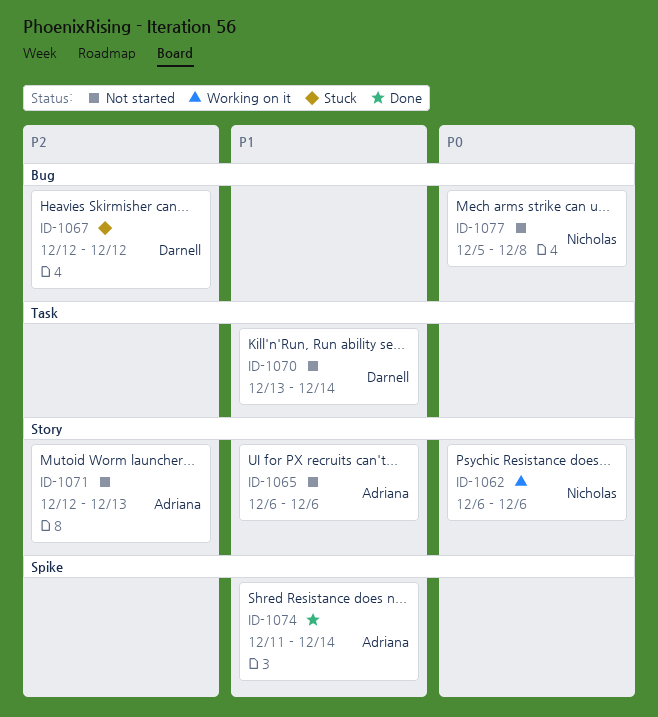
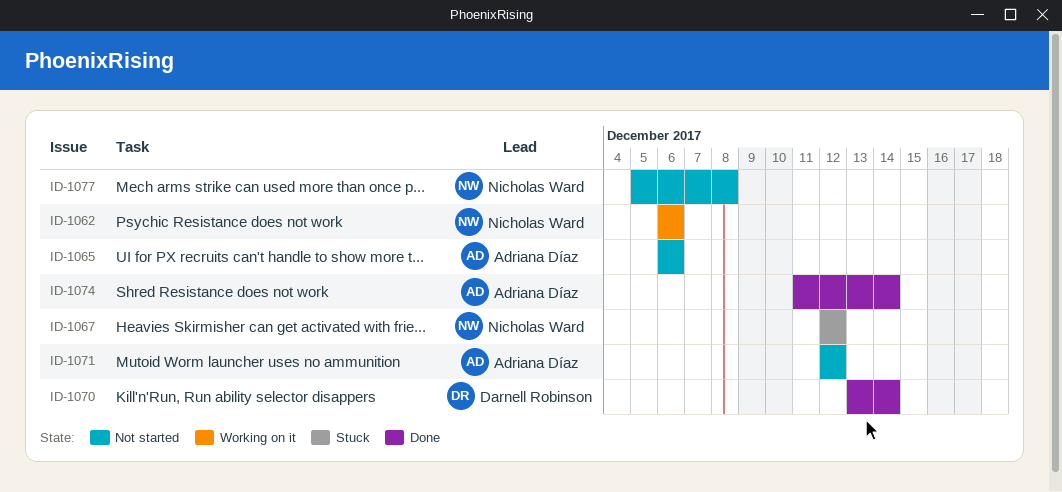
ID-1067, owner: Darnell Robinson -> Nicholas Ward
ID-1070, status: Not started -> Done
ID-1071, due: Dec 13 -> Dec 12

